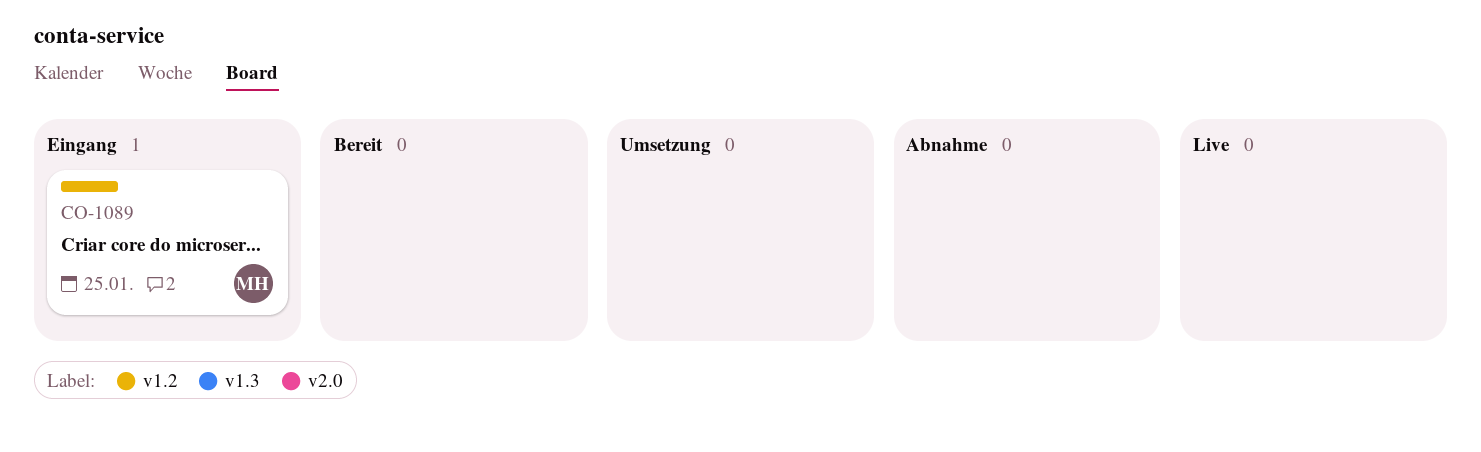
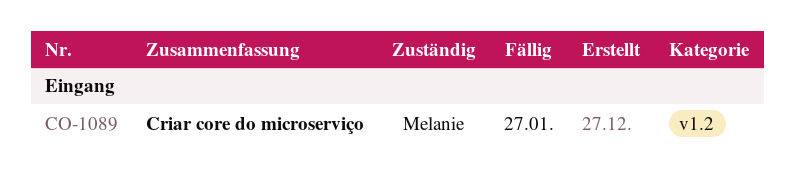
CO-1089, due: Jan 25 -> Jan 27

